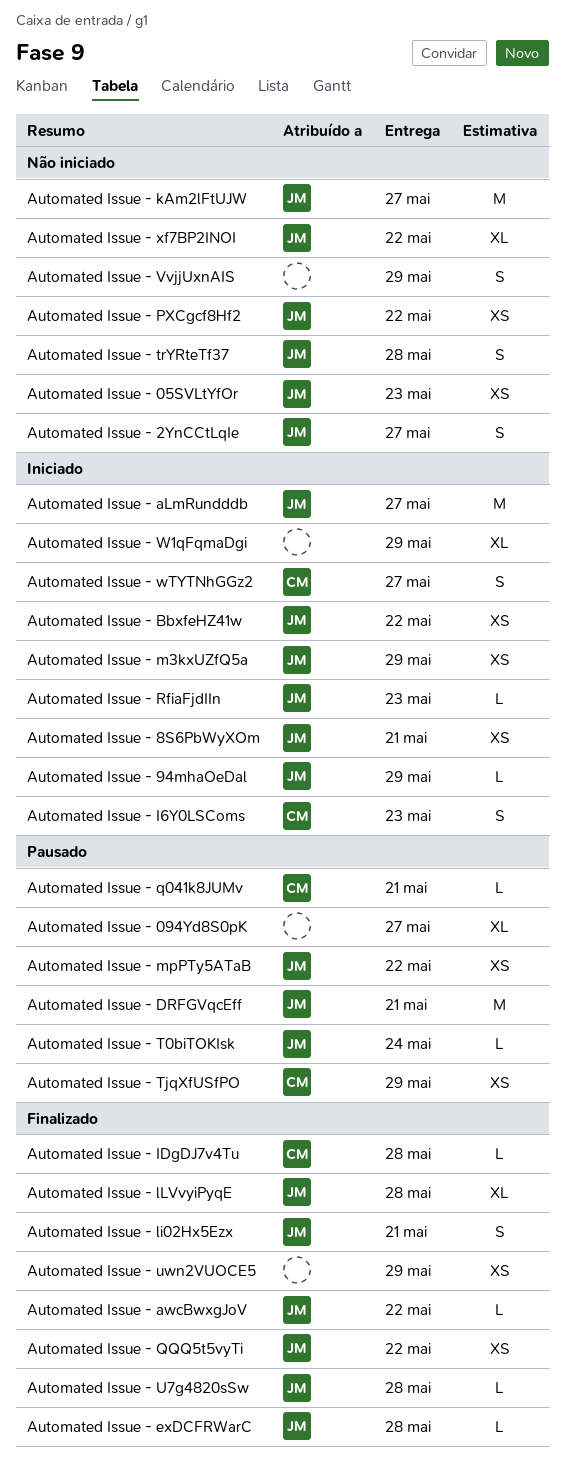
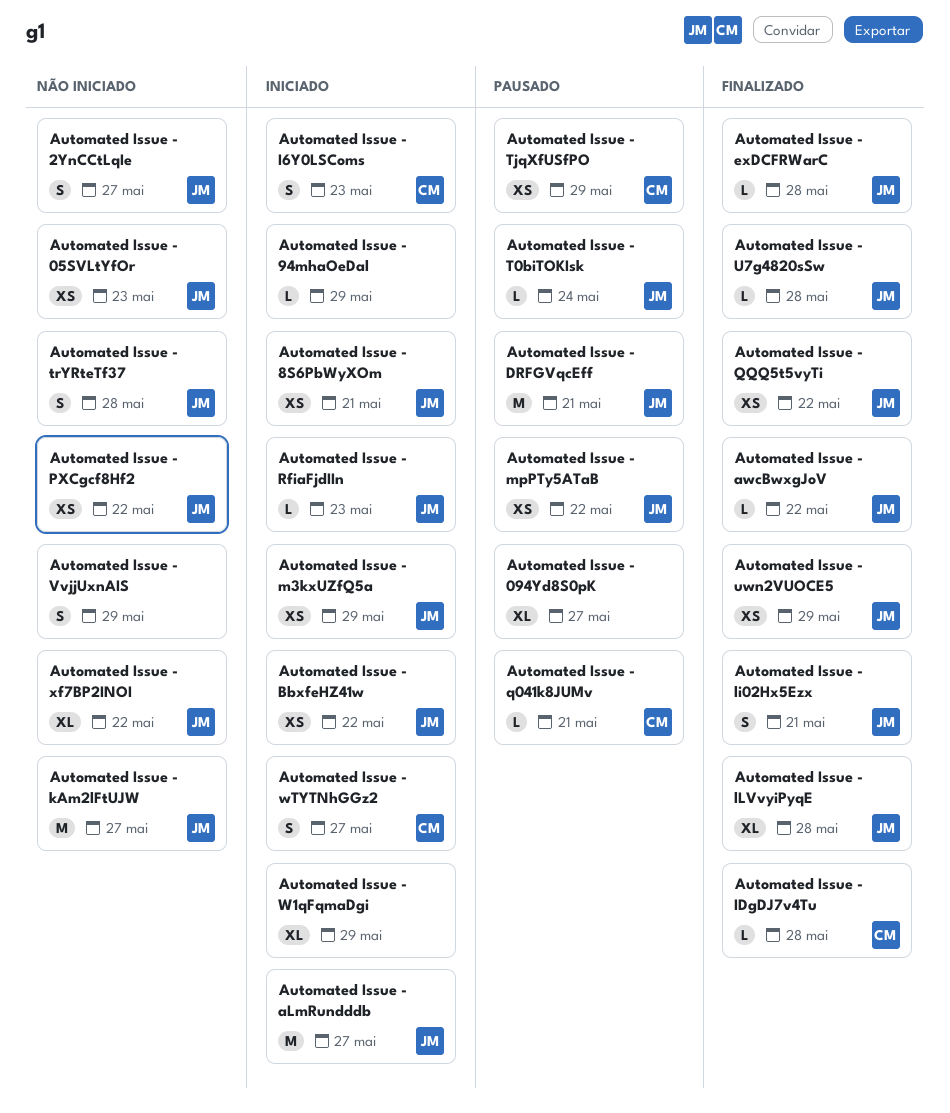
Automated Issue - 94mhaOeDal, owner: JM -> none
Automated Issue - uwn2VUOCE5, owner: none -> JM

